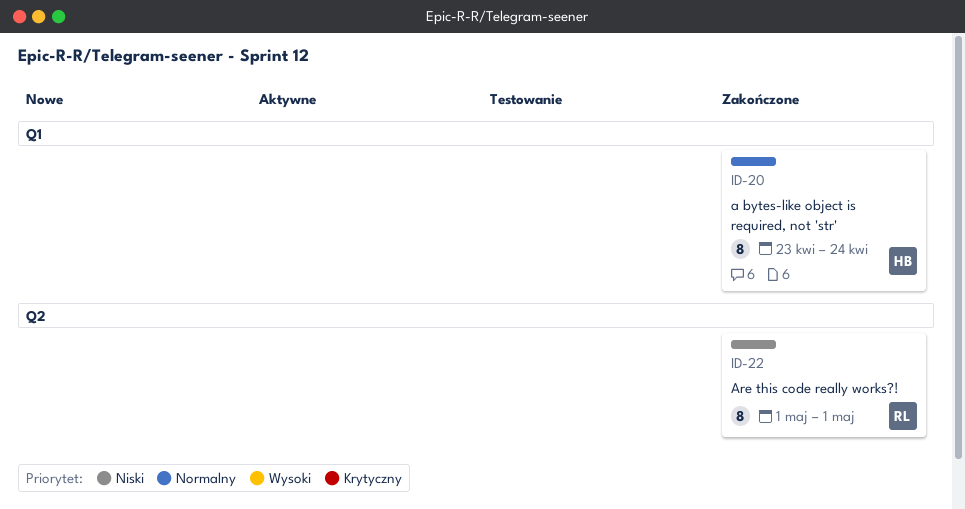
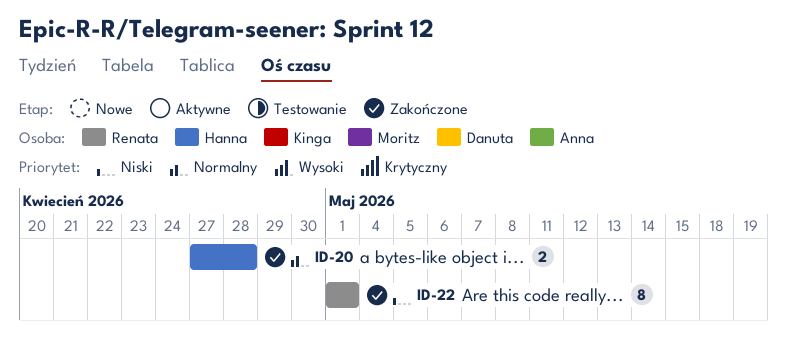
ID-20, estimate: 8 -> 2
ID-20, start: Apr 23 -> Apr 27
ID-20, due: Apr 24 -> Apr 28

